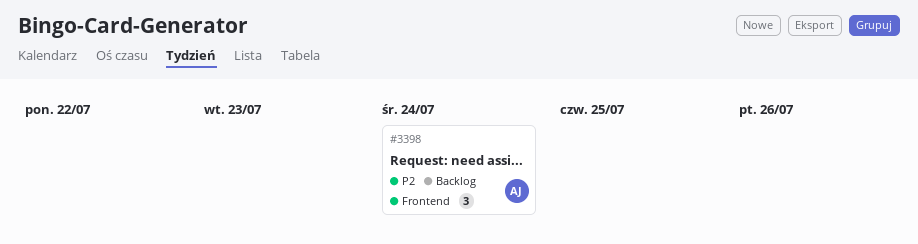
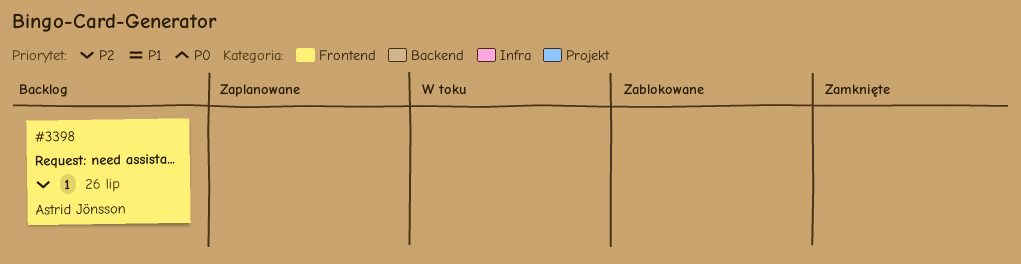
#3398, estimate: 3 -> 1
#3398, due: Jul 24 -> Jul 26

